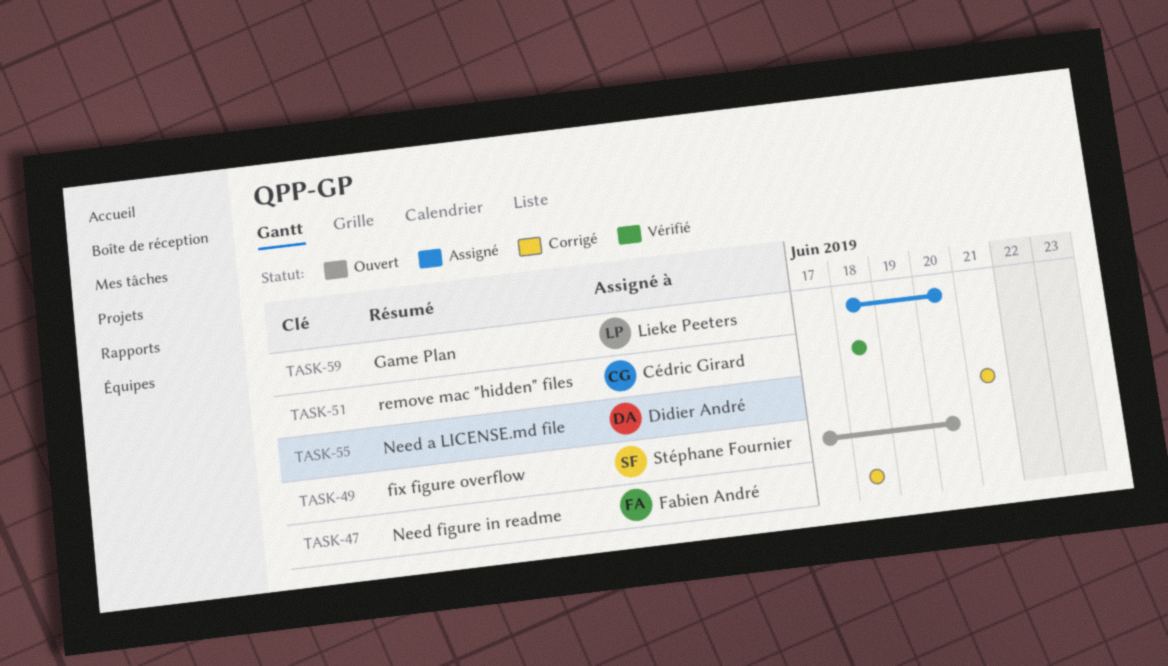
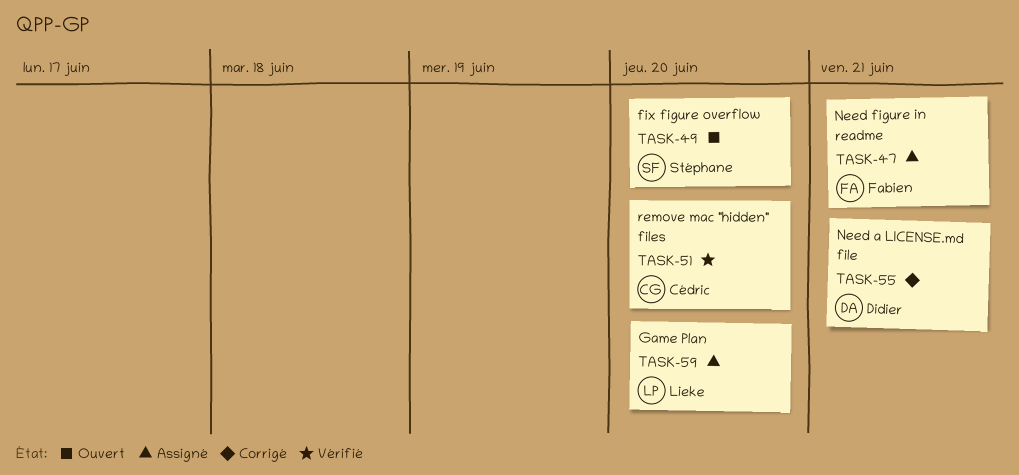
TASK-47, status: Corrigé -> Assigné
TASK-47, due: Jun 18 -> Jun 21
TASK-51, due: Jun 18 -> Jun 20

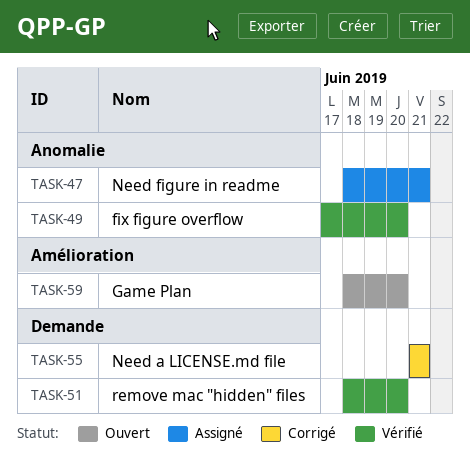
TASK-49, status: Ouvert -> Vérifié
TASK-59, status: Assigné -> Ouvert

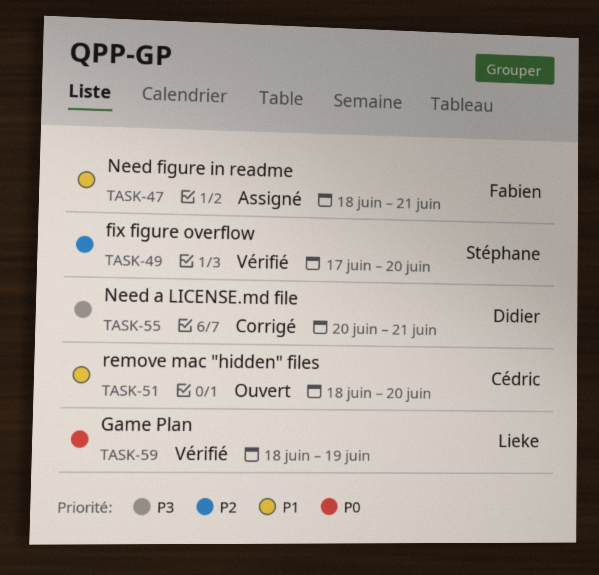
TASK-51, status: Vérifié -> Ouvert
TASK-55, start: Jun 21 -> Jun 20
TASK-59, status: Ouvert -> Vérifié
TASK-59, due: Jun 20 -> Jun 19

